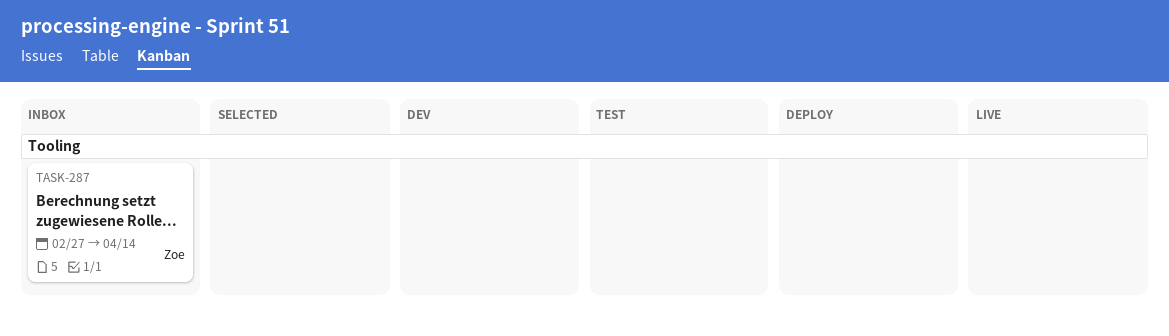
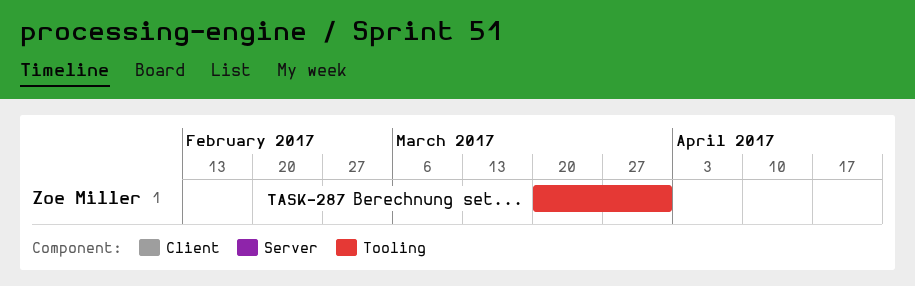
TASK-287, start: Feb 27 -> Mar 20
TASK-287, due: Apr 14 -> Mar 31

